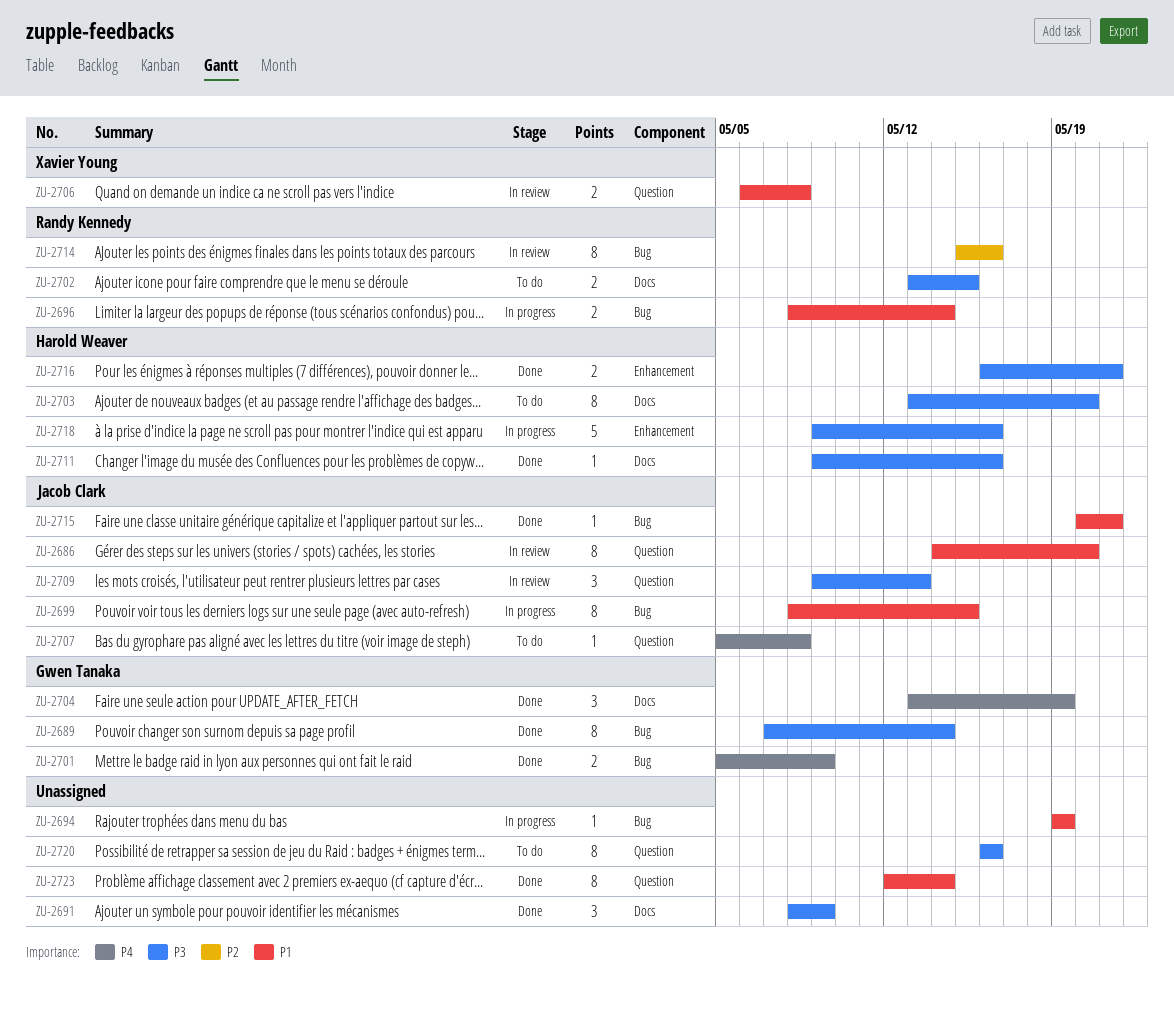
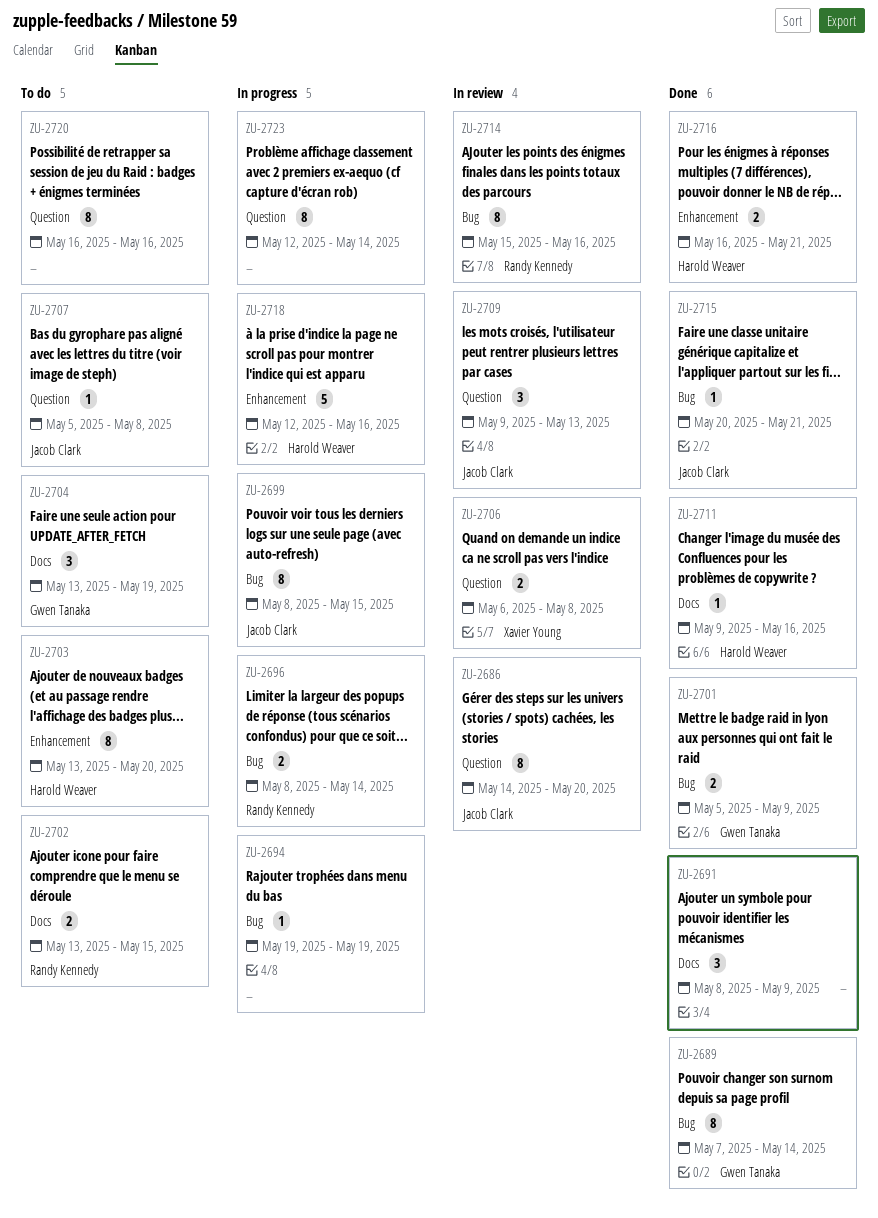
ZU-2703, label: Docs -> Enhancement
ZU-2704, status: Done -> To do
ZU-2718, start: May 9 -> May 12
ZU-2723, status: Done -> In progress

